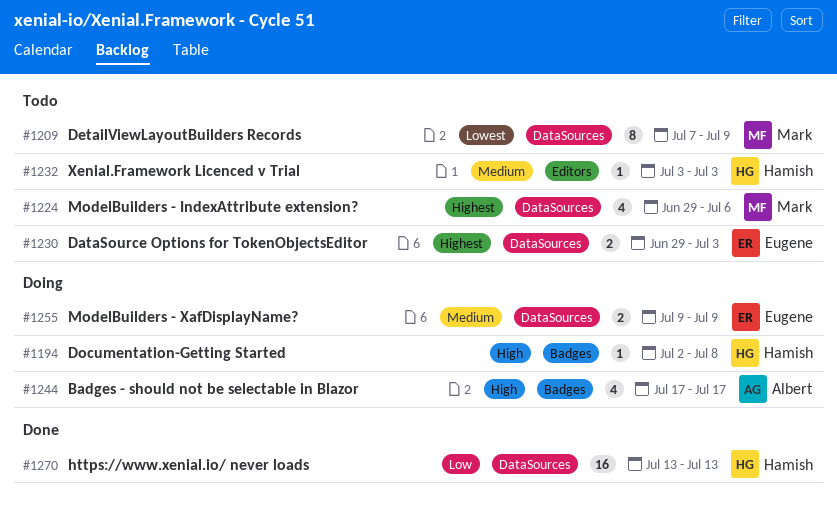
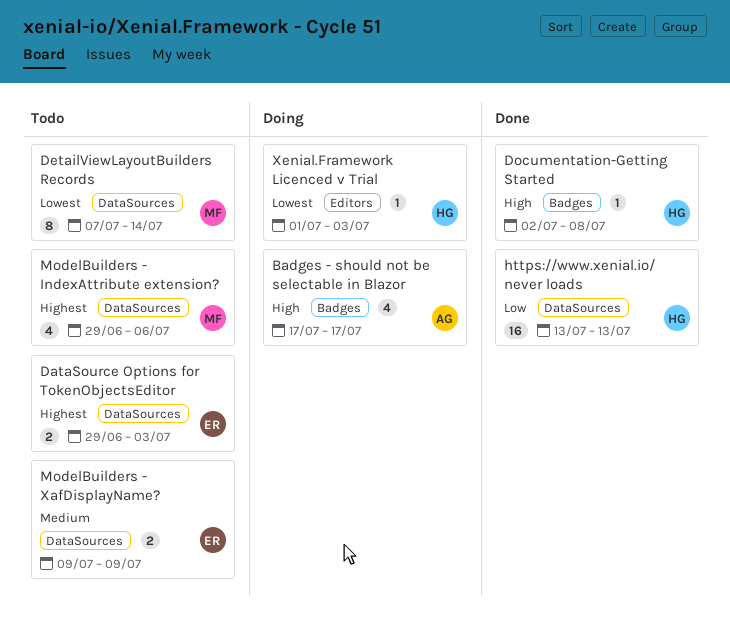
DetailViewLayoutBuilders Records, due: Jul 9 -> Jul 14
Documentation-Getting Started, status: Doing -> Done
ModelBuilders - XafDisplayName?, status: Doing -> Todo
Xenial.Framework Licenced v Trial, status: Todo -> Doing
Xenial.Framework Licenced v Trial, priority: Medium -> Lowest
Xenial.Framework Licenced v Trial, start: Jul 3 -> Jul 1

